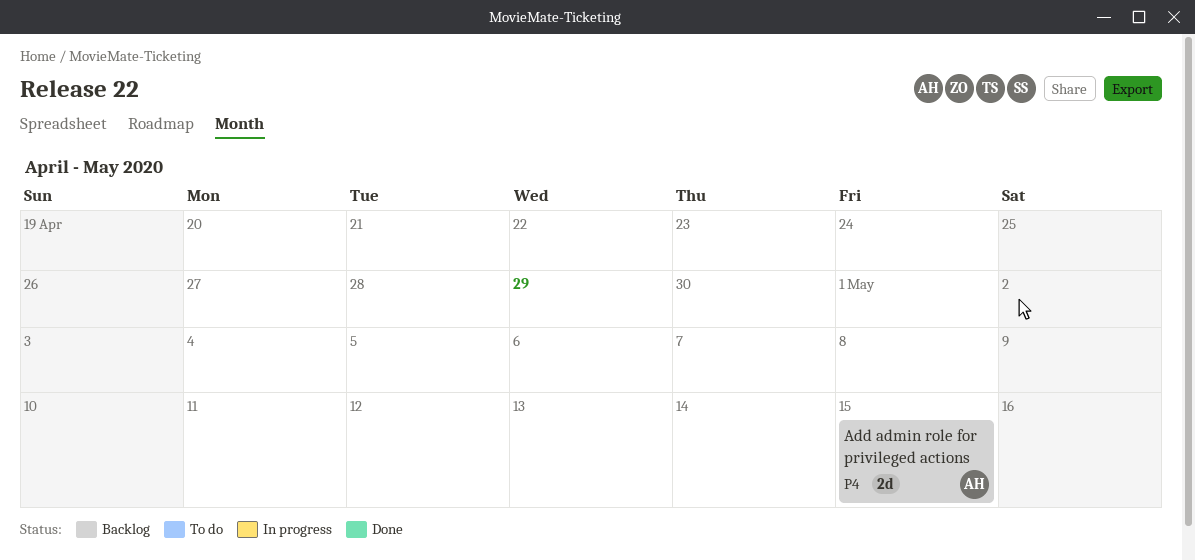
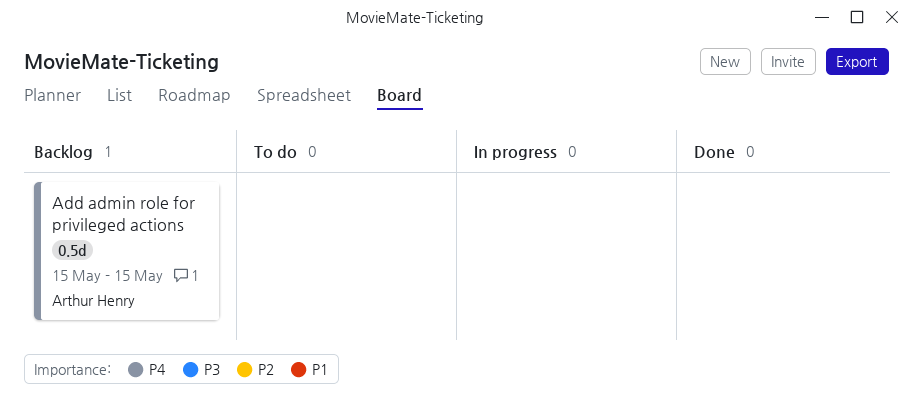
Add admin role for privileged actions, estimate: 2d -> 0.5d

